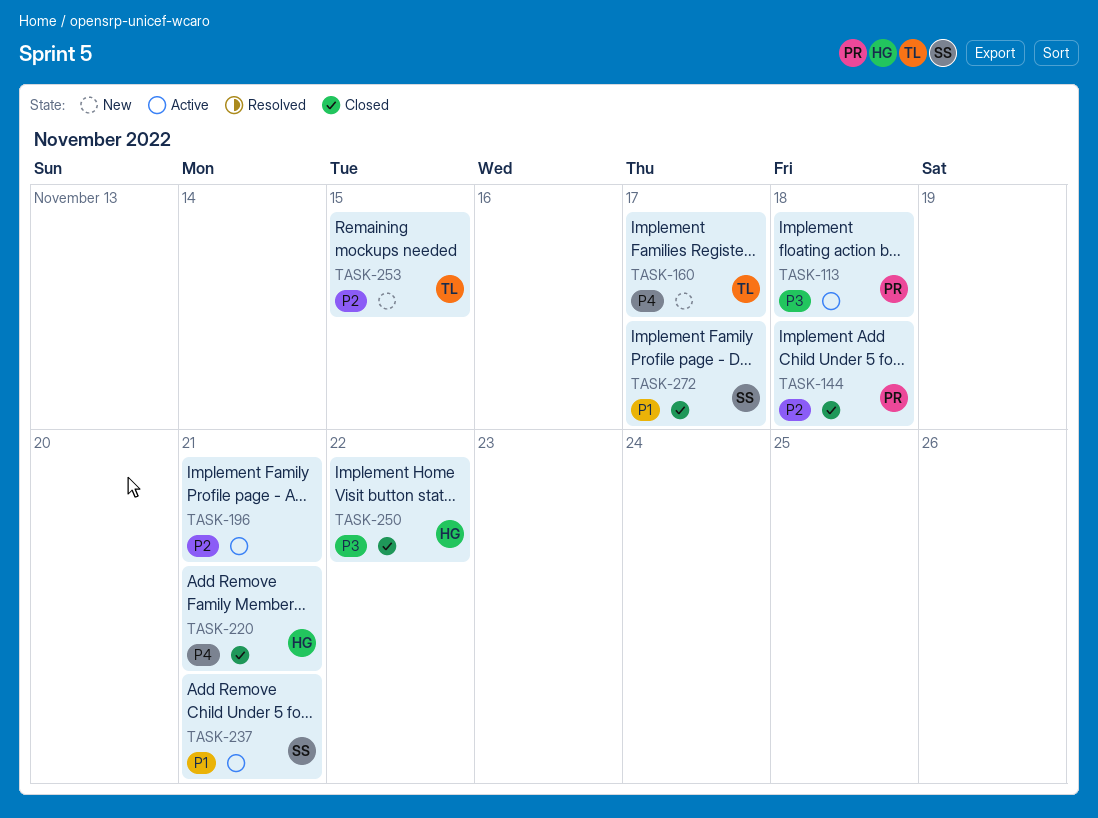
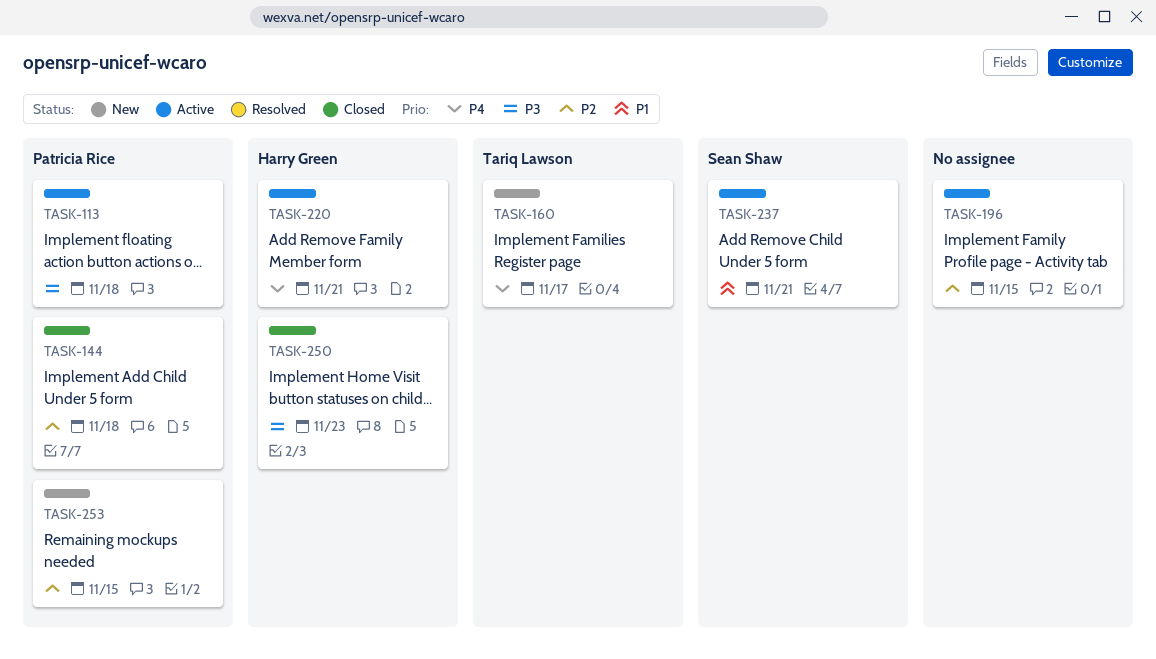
TASK-196, due: Nov 21 -> Nov 15
TASK-220, status: Closed -> Active
TASK-250, due: Nov 22 -> Nov 23
TASK-253, owner: Tariq Lawson -> Patricia Rice
TASK-272: present -> none

